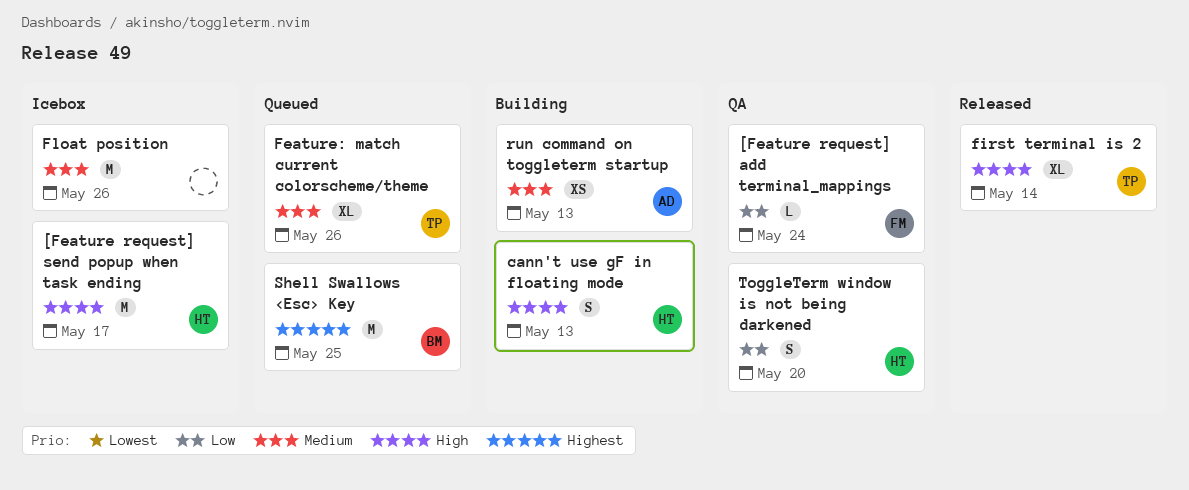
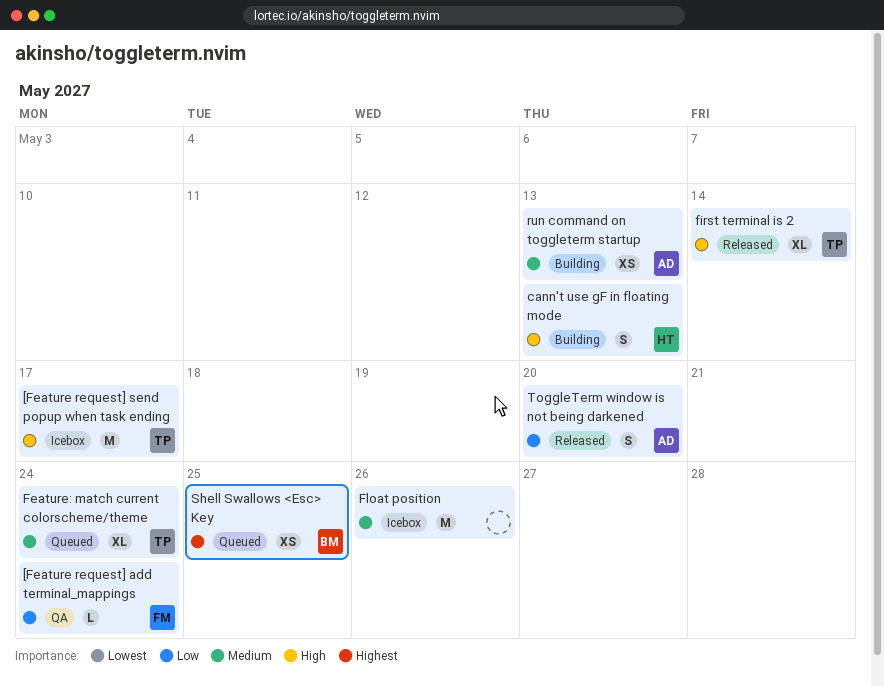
[Feature request] send popup when task ending, owner: HT -> TP
Feature: match current colorscheme/theme, due: May 26 -> May 24
Shell Swallows <Esc> Key, estimate: M -> XS
ToggleTerm window is not being darkened, status: QA -> Released
ToggleTerm window is not being darkened, owner: HT -> AD

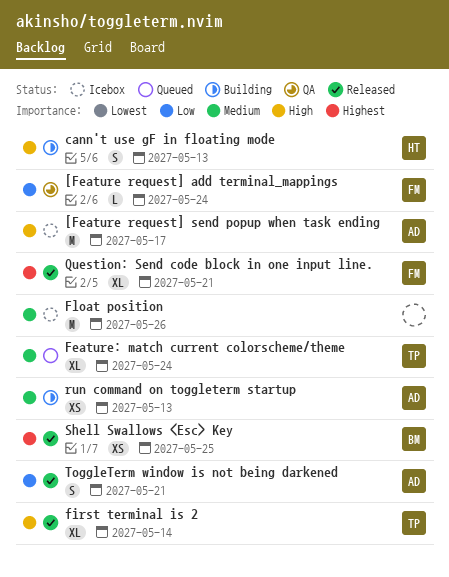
[Feature request] send popup when task ending, owner: TP -> AD
Question: Send code block in one input line.: none -> present
Shell Swallows <Esc> Key, status: Queued -> Released
ToggleTerm window is not being darkened, due: May 20 -> May 21

